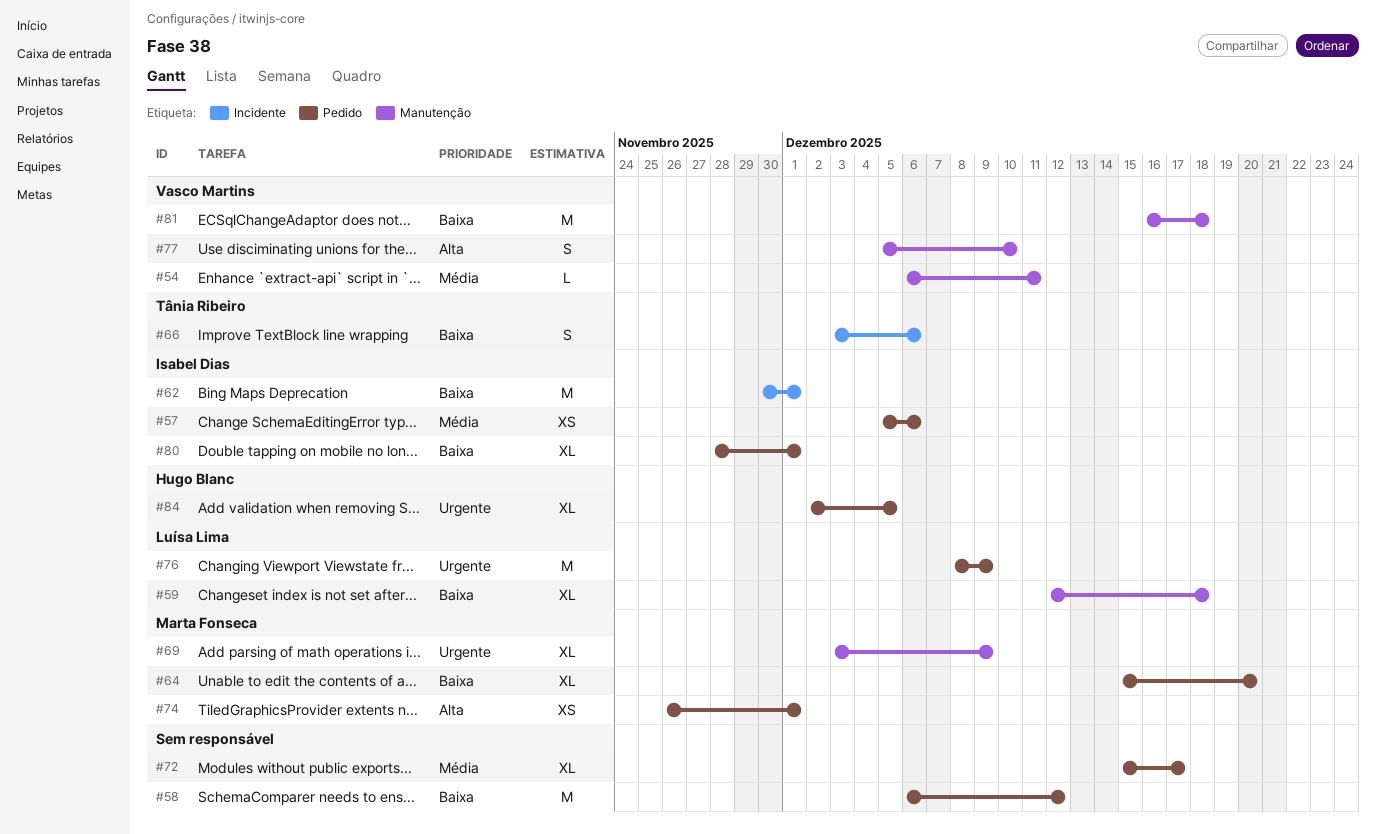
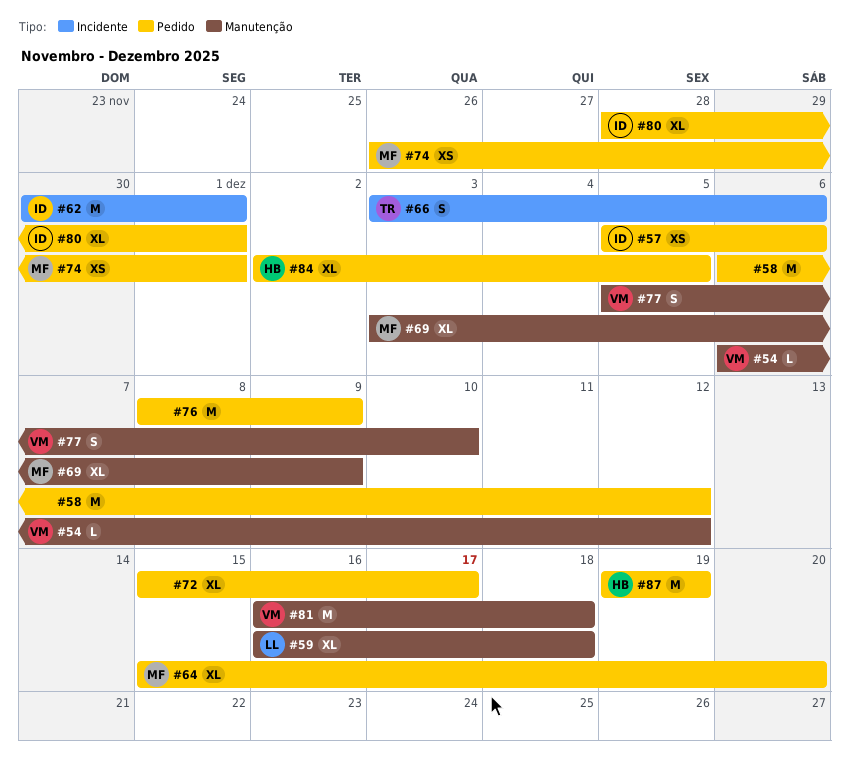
#54, due: Dec 11 -> Dec 12
#59, start: Dec 12 -> Dec 16
#76, owner: Luísa Lima -> none
#87: none -> present

